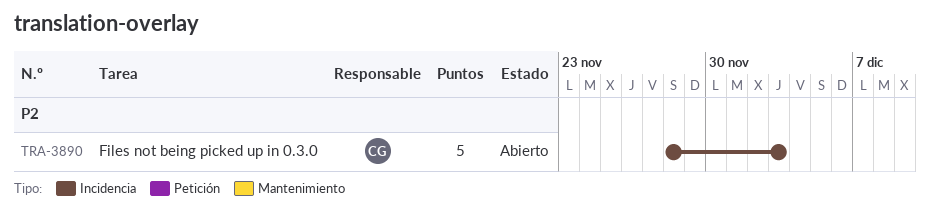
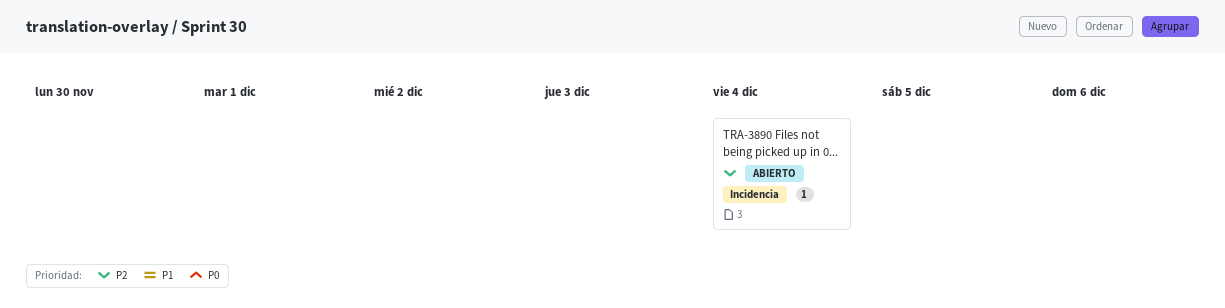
TRA-3890, estimate: 5 -> 1
TRA-3890, due: Dec 3 -> Dec 4

